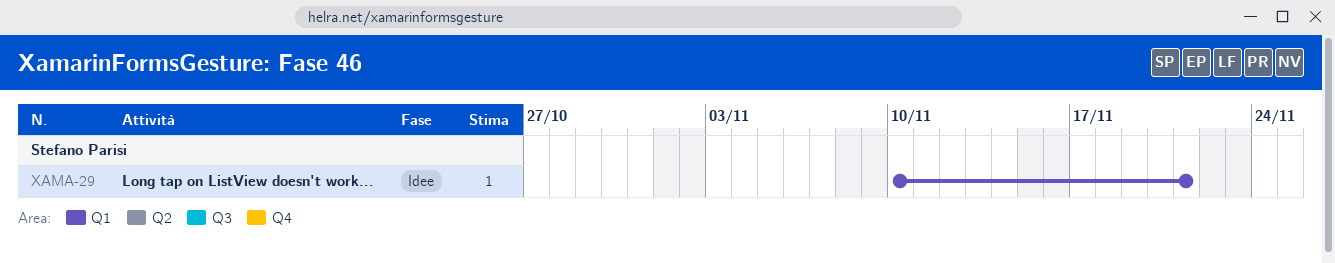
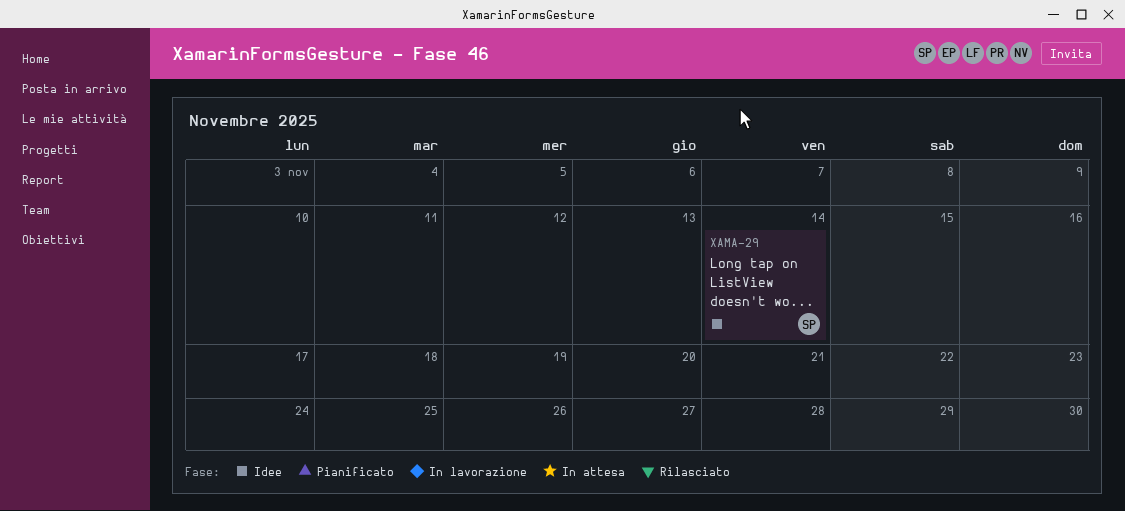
XAMA-29, due: Nov 21 -> Nov 14

